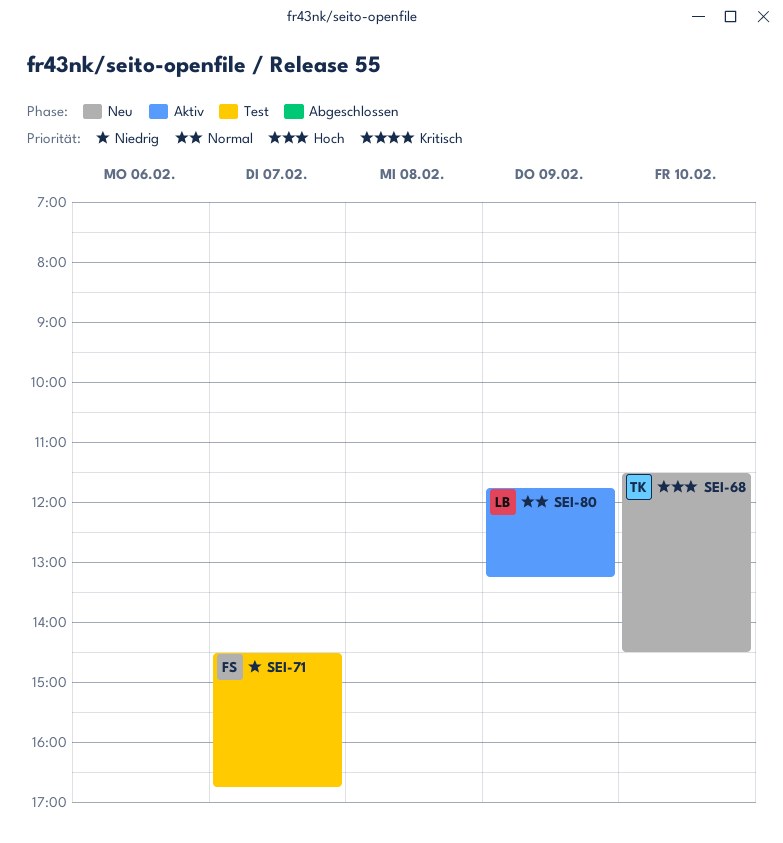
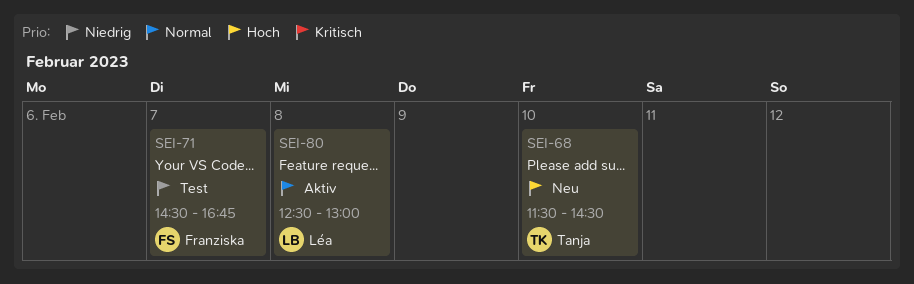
SEI-80, day: Feb 9 -> Feb 8
SEI-80, begins: 11:45 -> 12:30
SEI-80, ends: 13:15 -> 13:00

